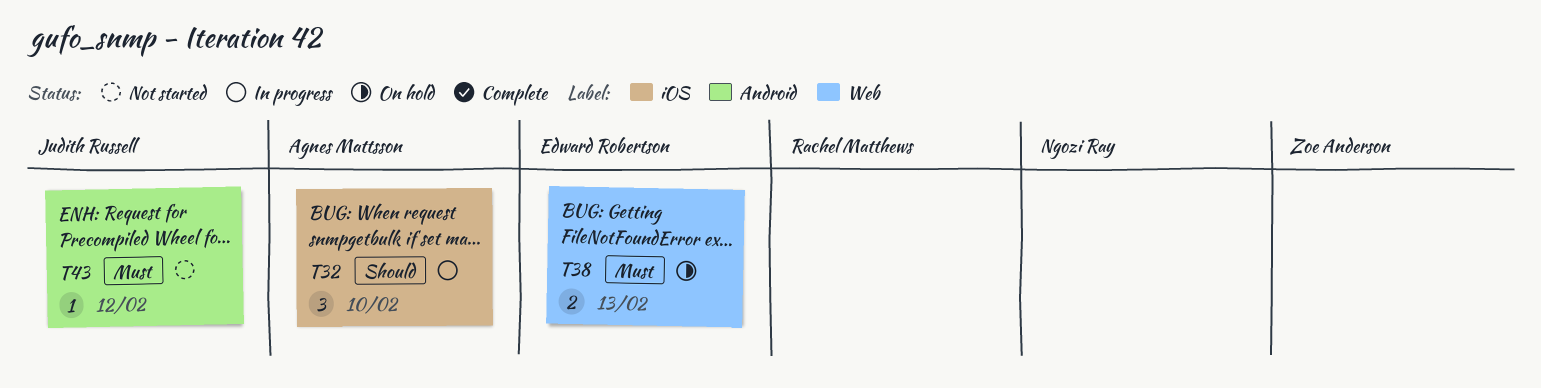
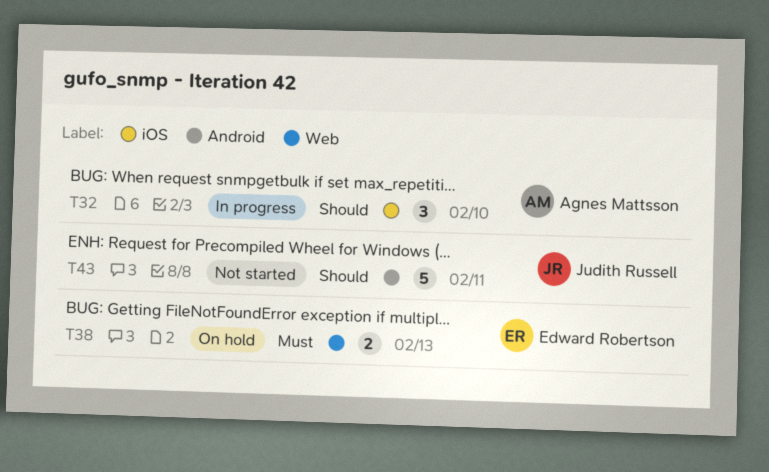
T43, priority: Must -> Should
T43, estimate: 1 -> 5
T43, due: Feb 12 -> Feb 11

